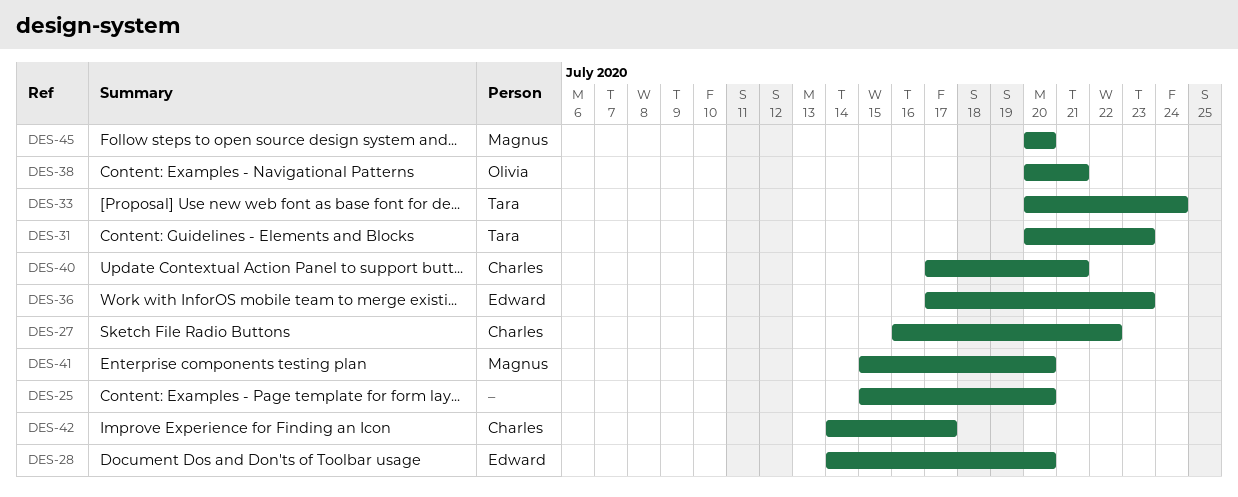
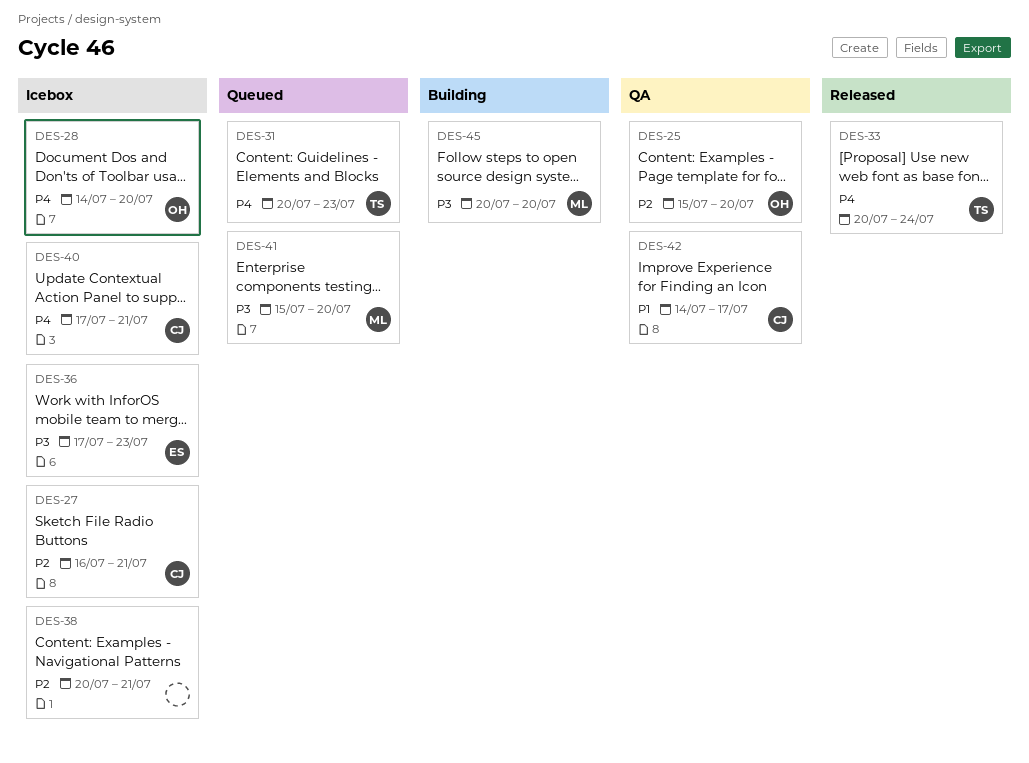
DES-25, owner: none -> Olivia
DES-27, due: Jul 22 -> Jul 21
DES-28, owner: Edward -> Olivia
DES-38, owner: Olivia -> none

